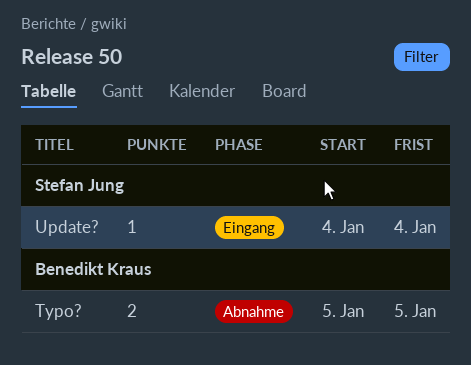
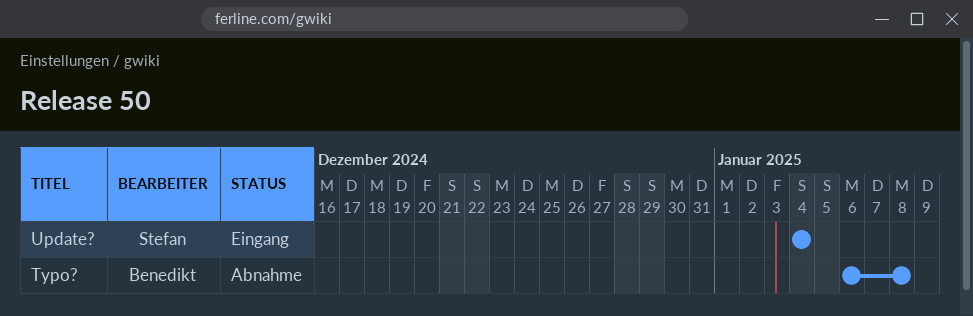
Typo?, start: Jan 5 -> Jan 6
Typo?, due: Jan 5 -> Jan 8

